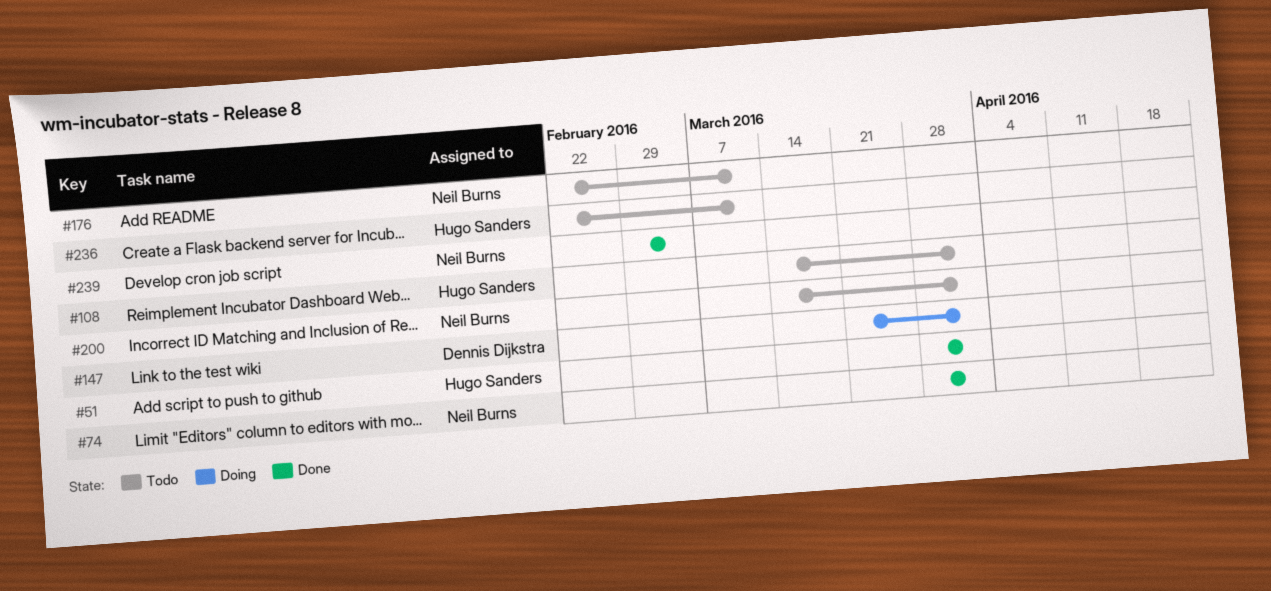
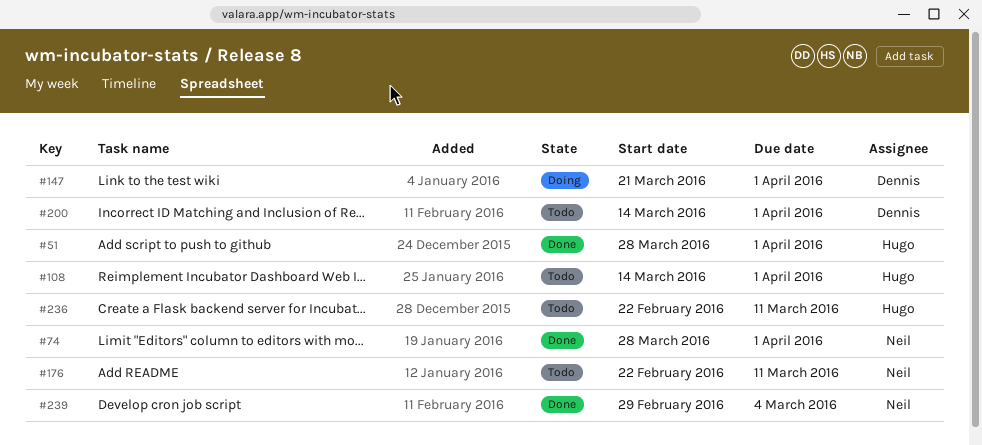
#200, owner: Neil Burns -> Dennis Dijkstra

